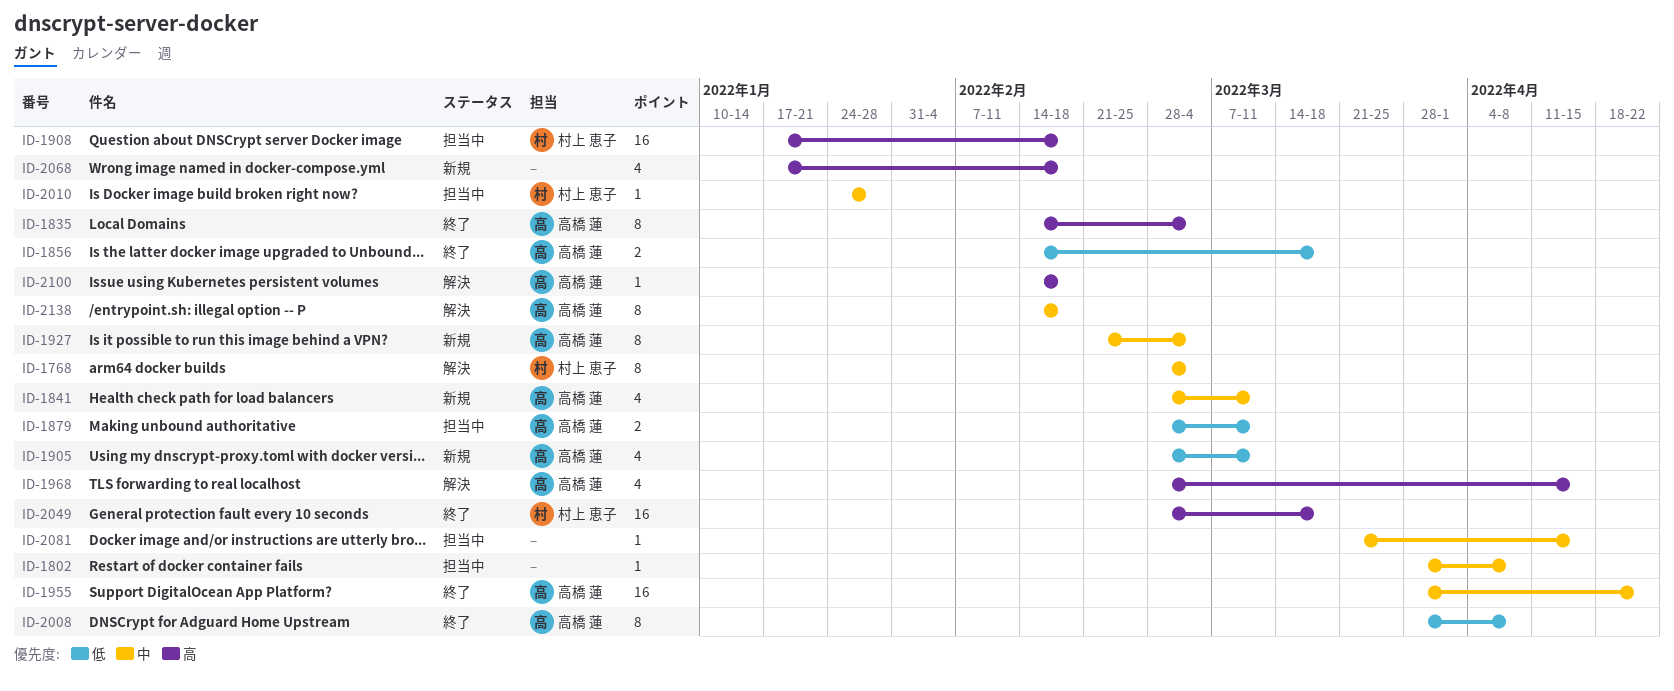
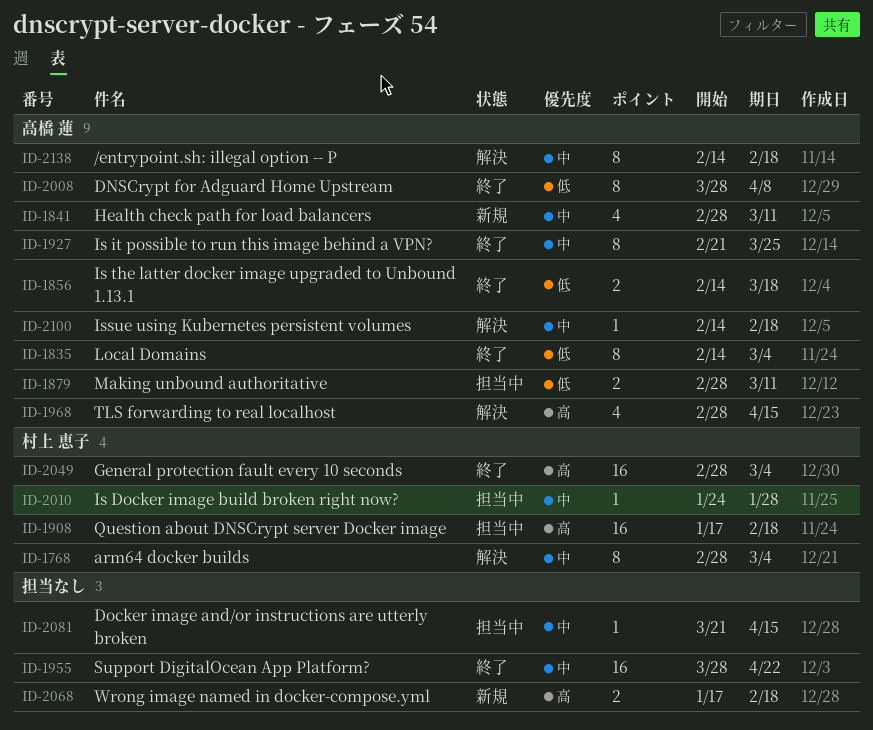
ID-1802: present -> none
ID-1835, priority: 高 -> 低
ID-1905: present -> none
ID-1927, status: 新規 -> 終了
ID-1927, due: Mar 4 -> Mar 25
ID-1955, owner: 高橋 蓮 -> none
ID-2049, due: Mar 18 -> Mar 4
ID-2068, estimate: 4 -> 2
ID-2100, priority: 高 -> 中

